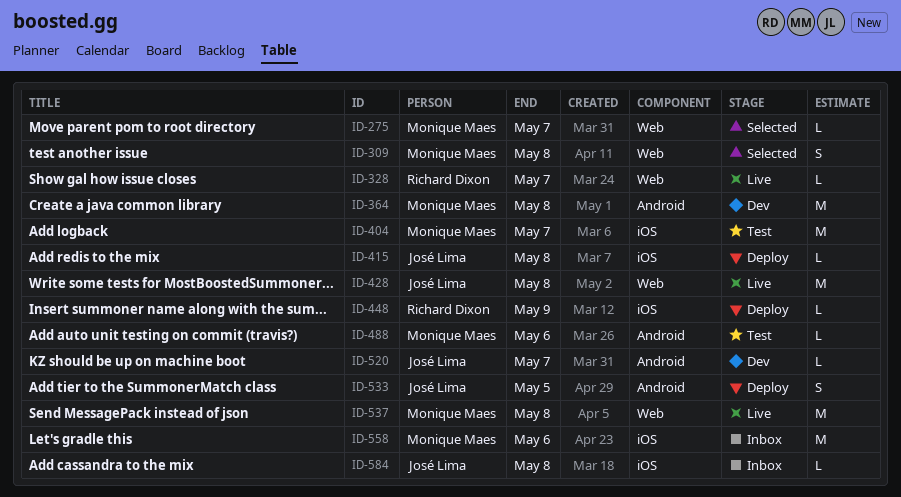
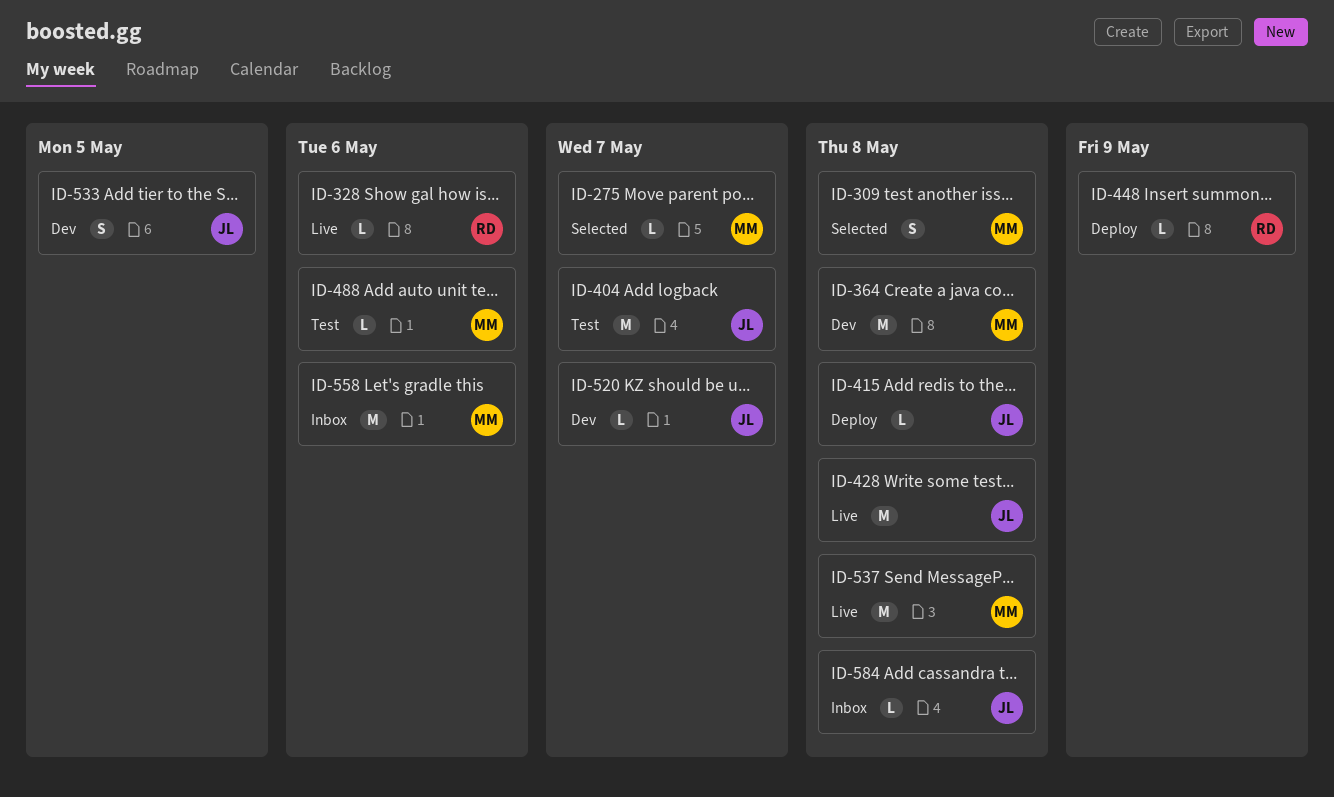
ID-328, due: May 7 -> May 6
ID-404, owner: Monique Maes -> José Lima
ID-533, status: Deploy -> Dev

